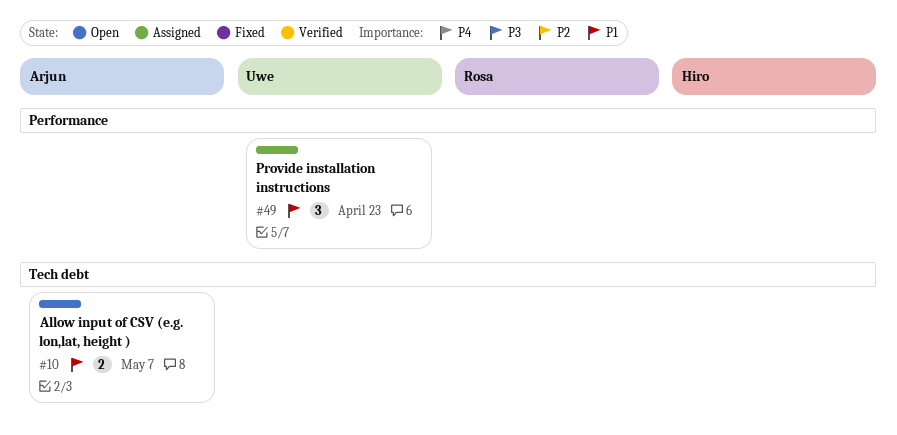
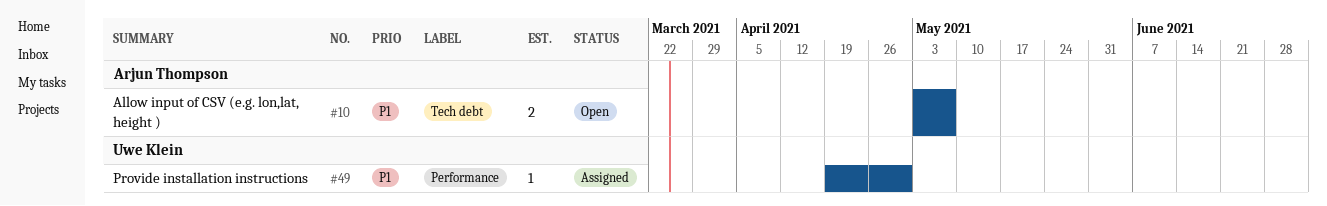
#49, estimate: 3 -> 1
#49, due: Apr 23 -> Apr 30

